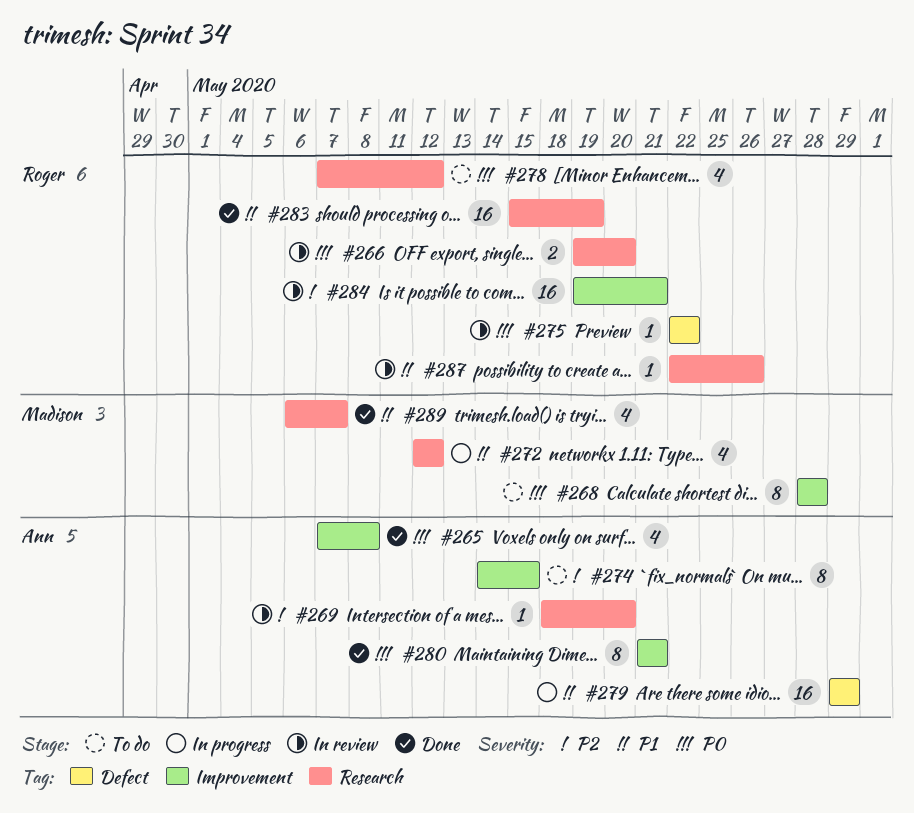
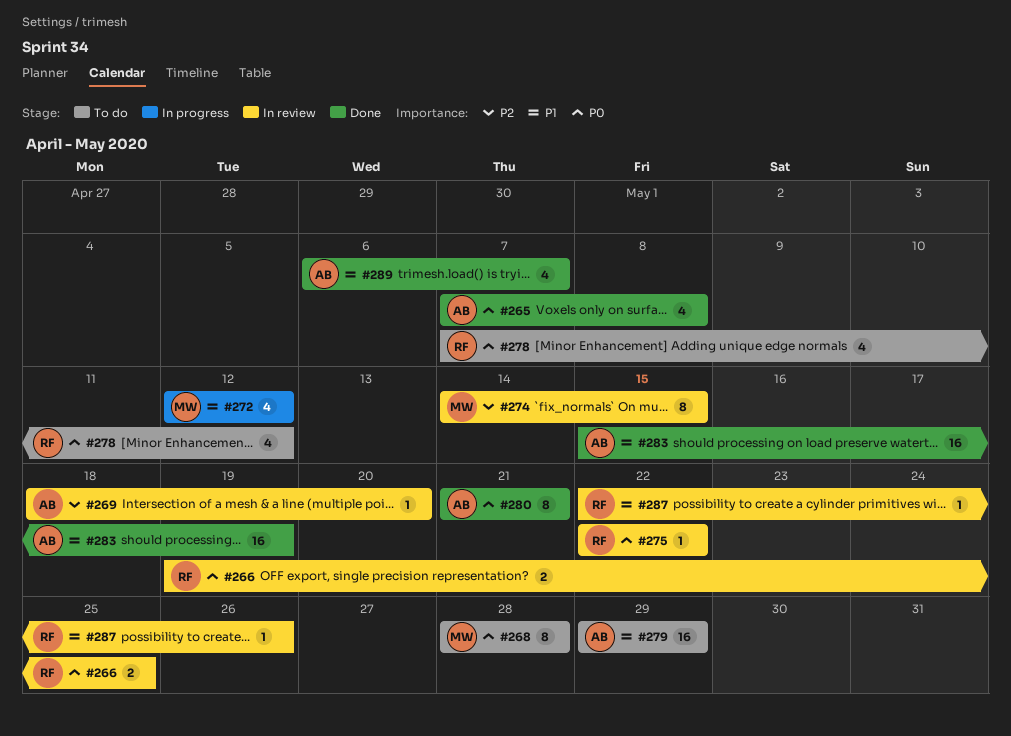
#266, due: May 20 -> May 25
#274, status: To do -> In review
#274, owner: Ann -> Madison
#279, status: In progress -> To do
#283, owner: Roger -> Ann
#284: present -> none
#289, owner: Madison -> Ann

